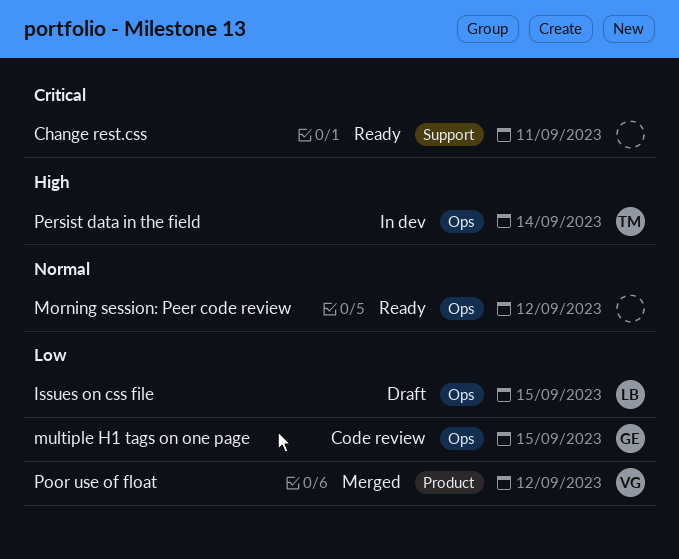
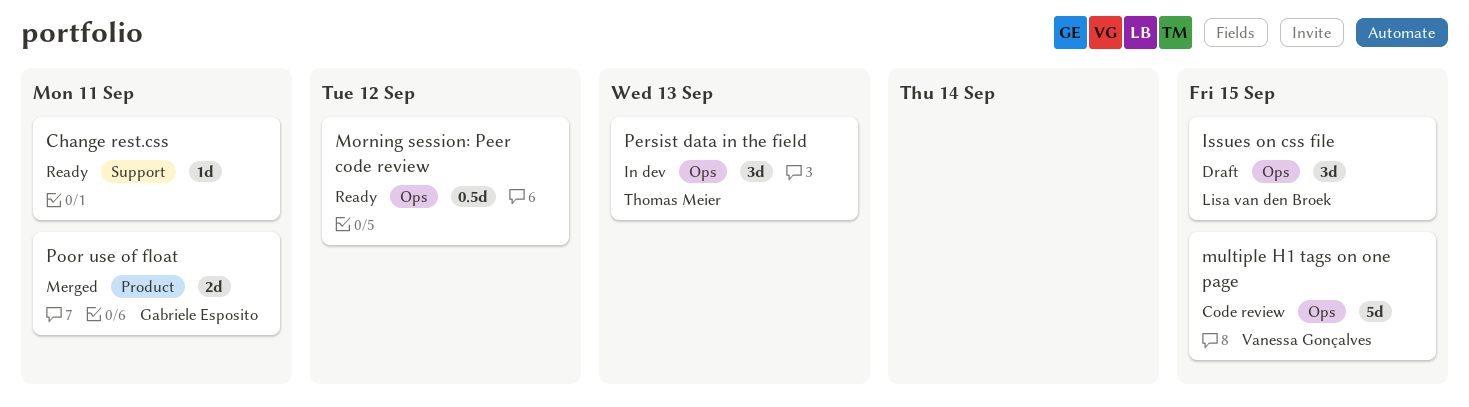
multiple H1 tags on one page, owner: Gabriele Esposito -> Vanessa Gonçalves
Persist data in the field, due: Sep 14 -> Sep 13
Poor use of float, owner: Vanessa Gonçalves -> Gabriele Esposito
Poor use of float, due: Sep 12 -> Sep 11

